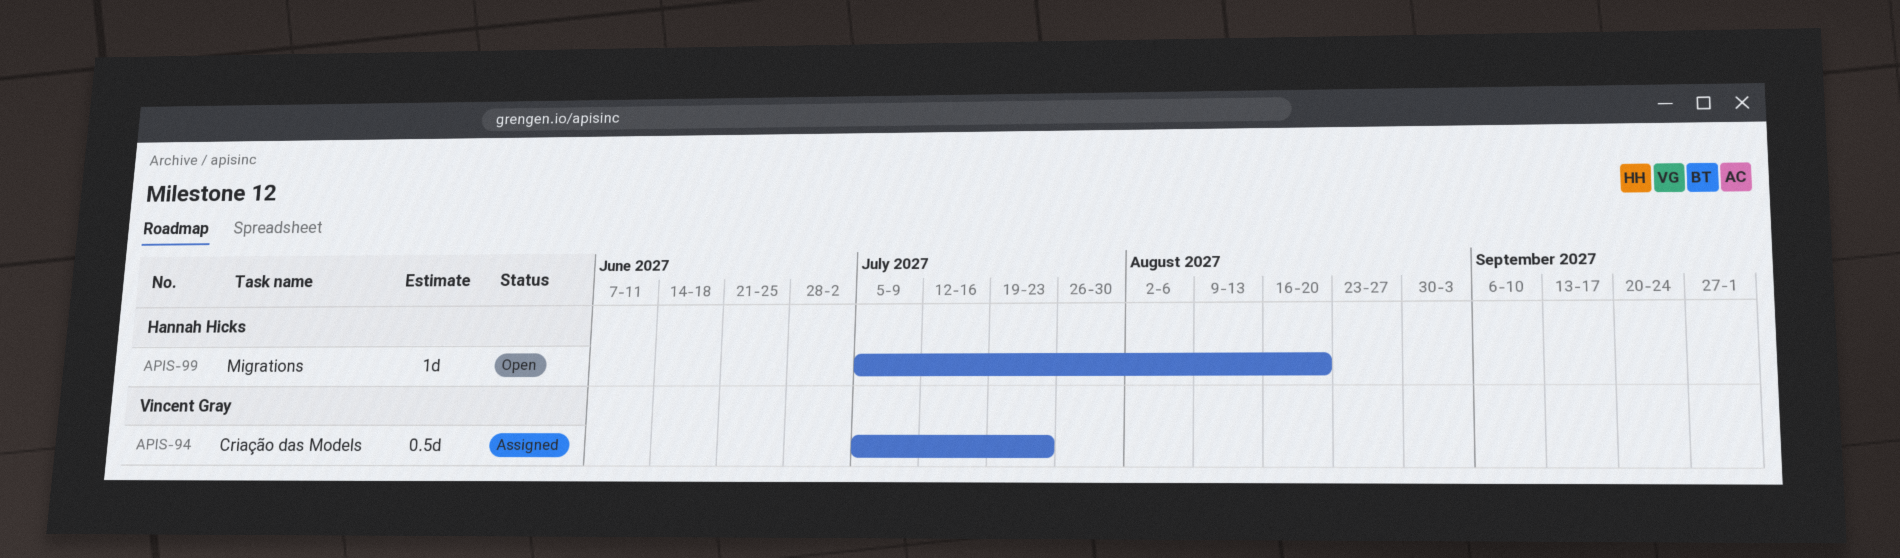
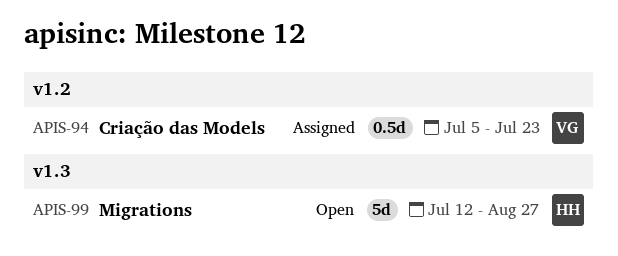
APIS-99, estimate: 1d -> 5d
APIS-99, start: Jul 5 -> Jul 12
APIS-99, due: Aug 20 -> Aug 27

